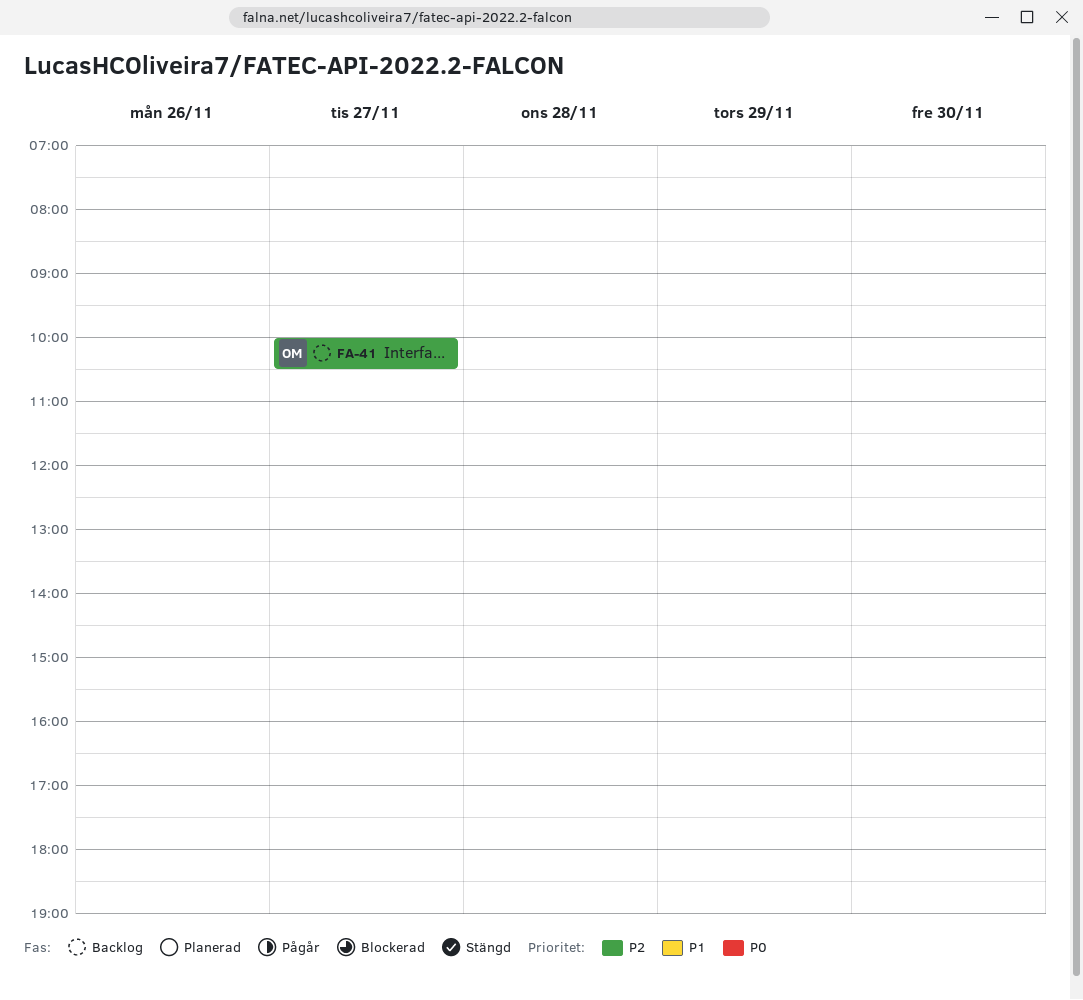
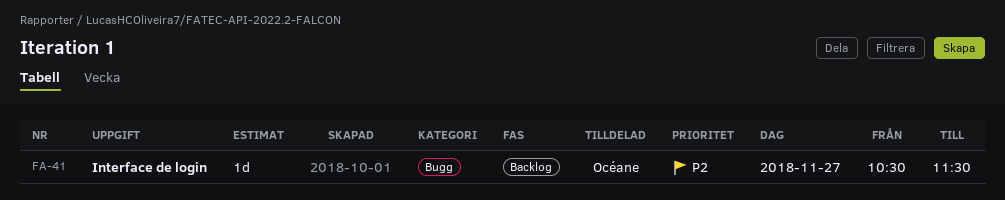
FA-41, begins: 10:00 -> 10:30
FA-41, ends: 10:30 -> 11:30

